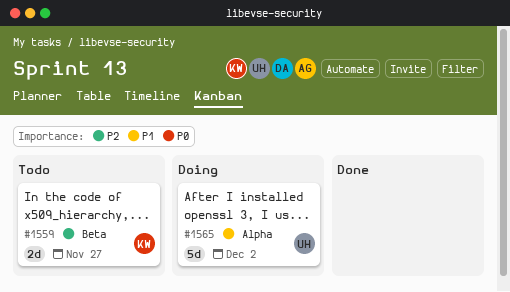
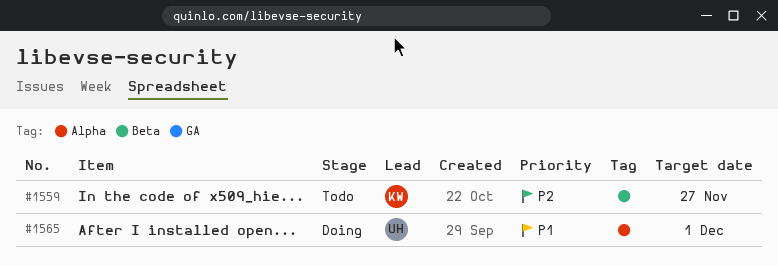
#1565, due: Dec 2 -> Dec 1

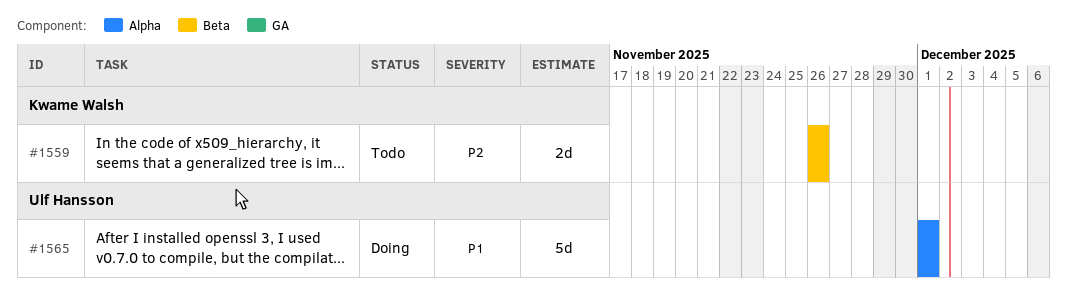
#1559, due: Nov 27 -> Nov 26

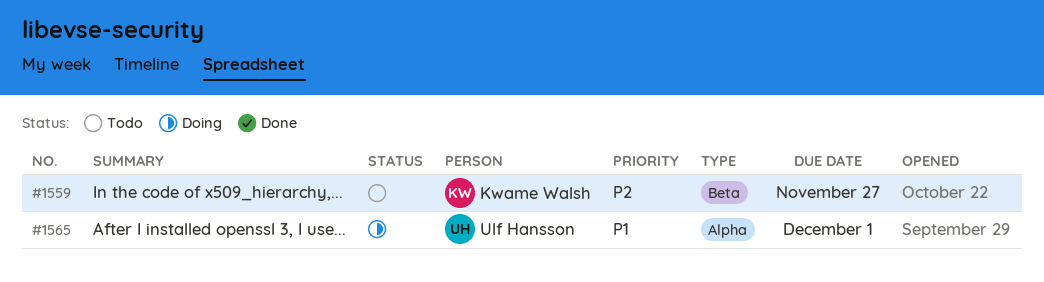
#1559, due: Nov 26 -> Nov 27

